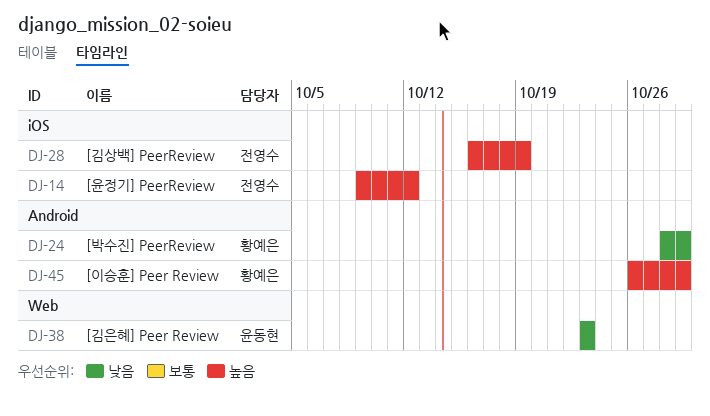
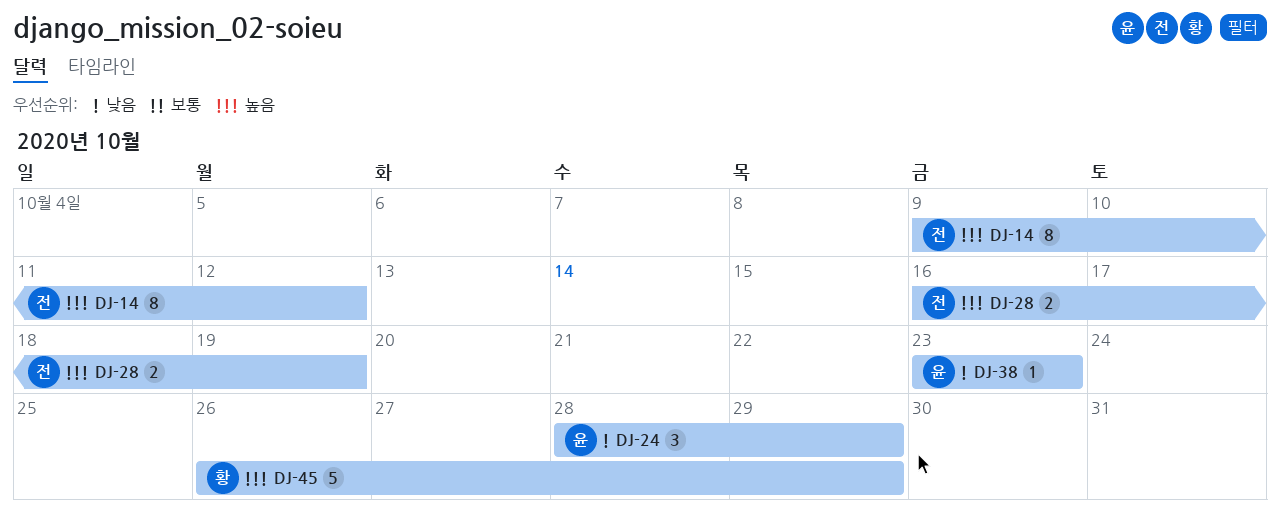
DJ-24, owner: 황예은 -> 윤동현

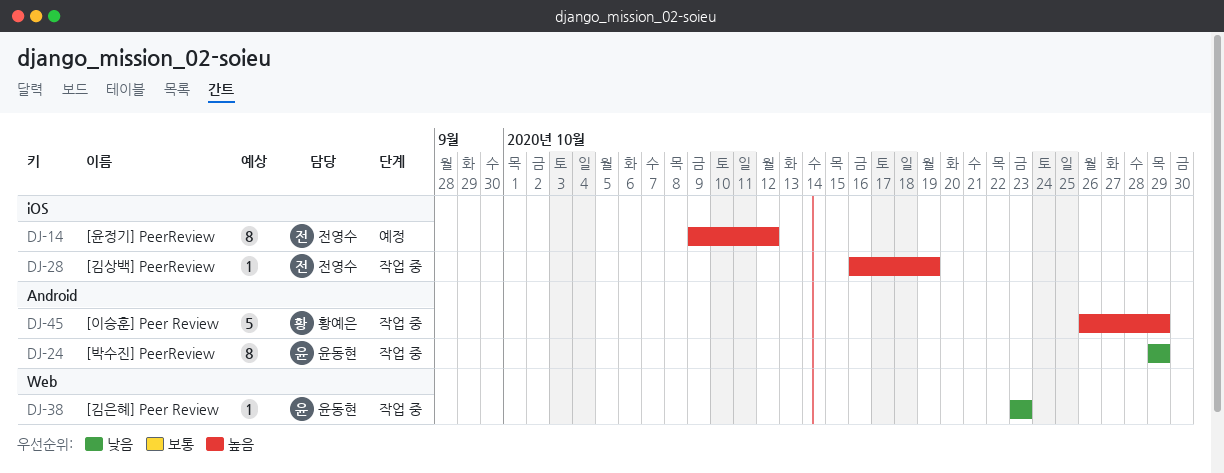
DJ-24, estimate: 3 -> 8
DJ-24, start: Oct 28 -> Oct 29
DJ-28, estimate: 2 -> 1

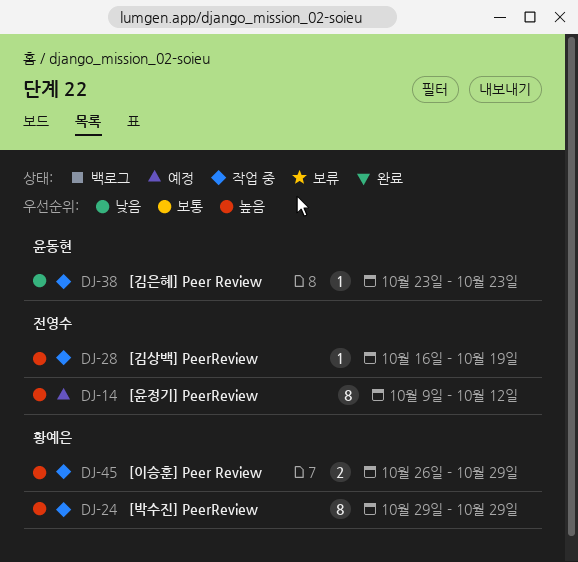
DJ-24, owner: 윤동현 -> 황예은
DJ-24, priority: 낮음 -> 높음
DJ-45, estimate: 5 -> 2

